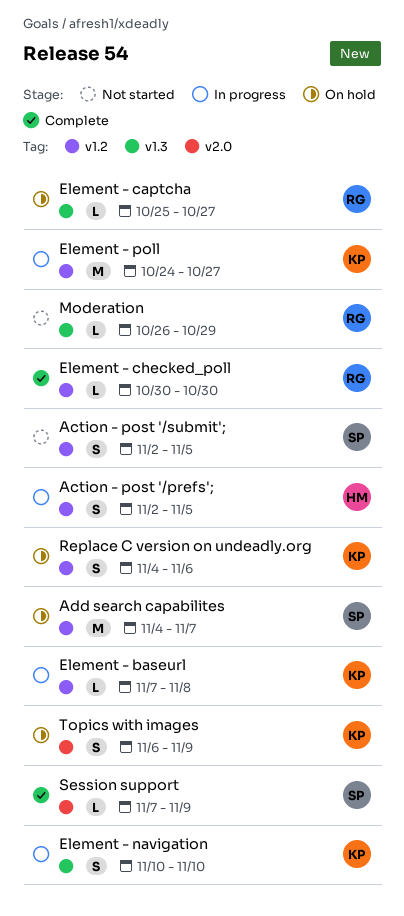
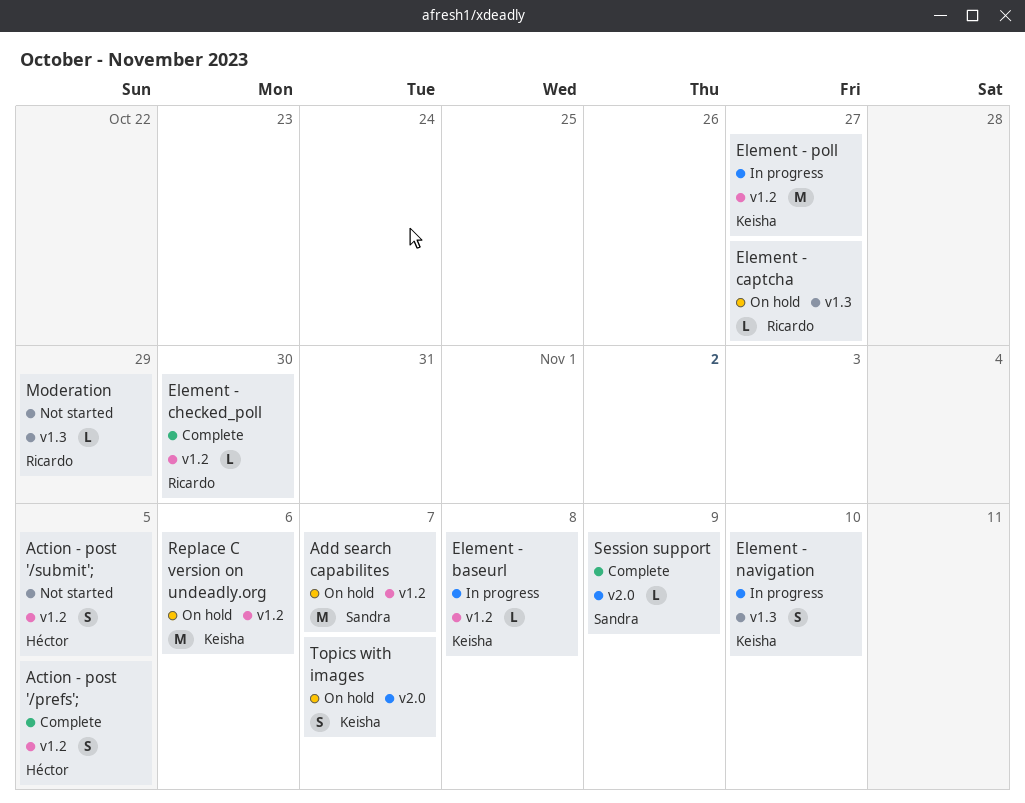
Action - post '/prefs';, status: In progress -> Complete
Action - post '/submit';, owner: Sandra -> Héctor
Replace C version on undeadly.org, estimate: S -> M
Topics with images, due: Nov 9 -> Nov 7

